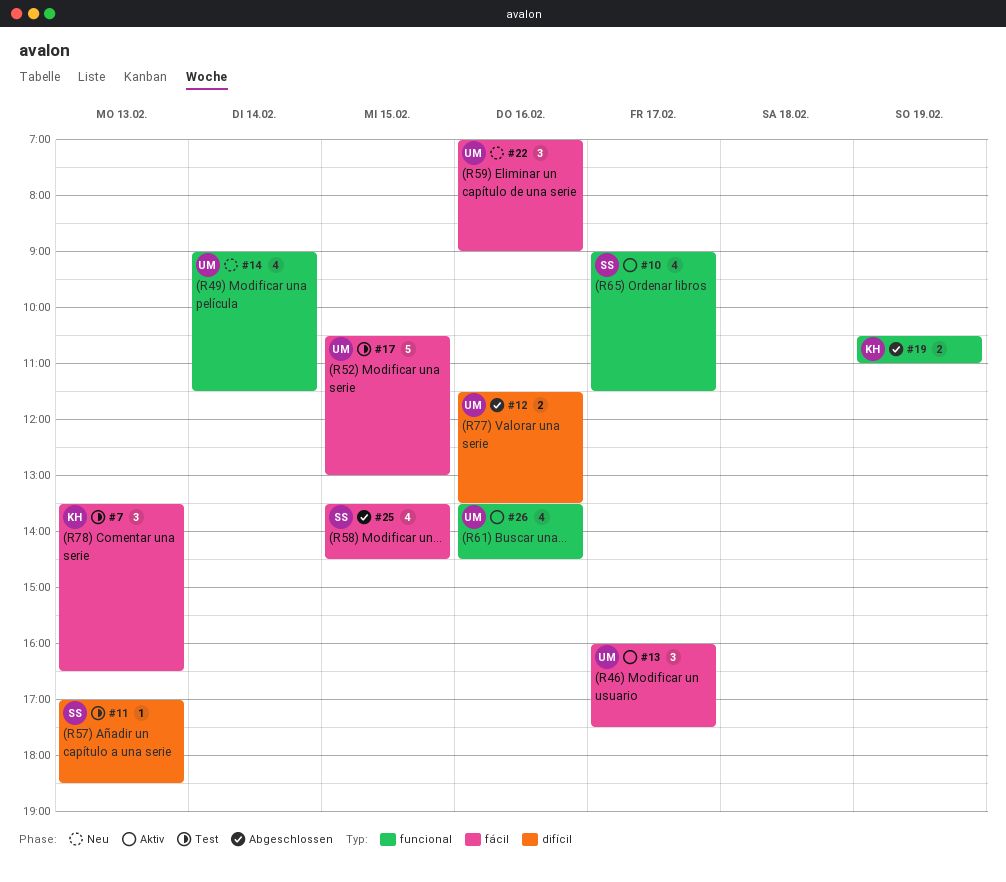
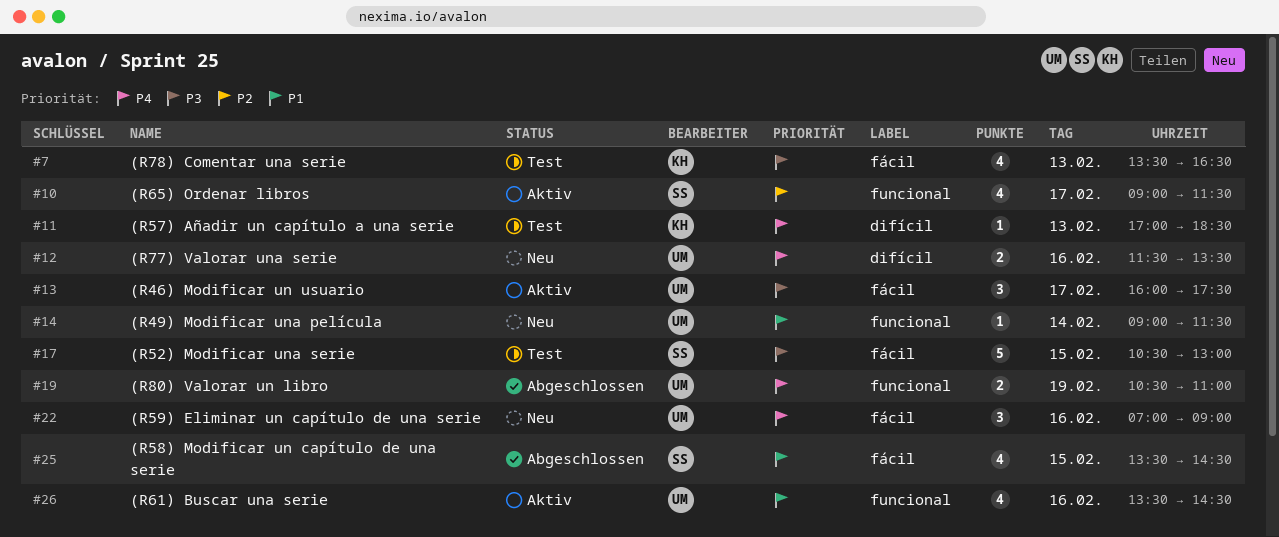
#7, estimate: 3 -> 4
#11, owner: SS -> KH
#12, status: Abgeschlossen -> Neu
#14, estimate: 4 -> 1
#17, owner: UM -> SS
#19, owner: KH -> UM

